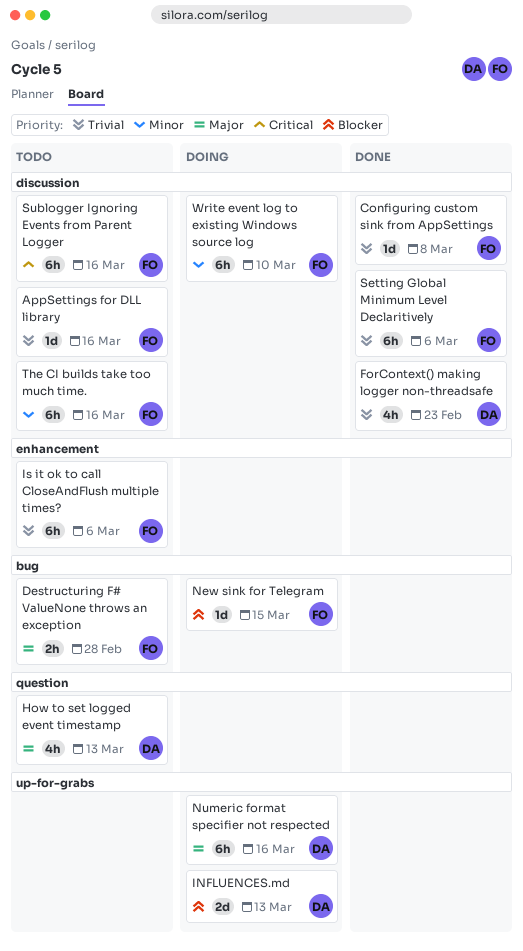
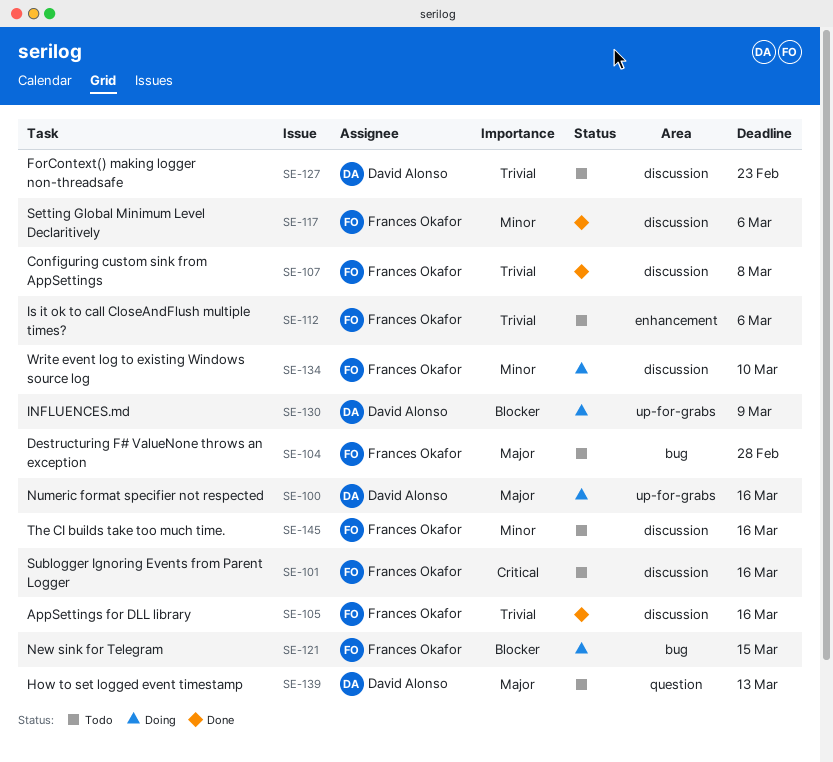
AppSettings for DLL library, status: Todo -> Done
ForContext() making logger non-threadsafe, status: Done -> Todo
INFLUENCES.md, due: Mar 13 -> Mar 9
Setting Global Minimum Level Declaritively, priority: Trivial -> Minor

